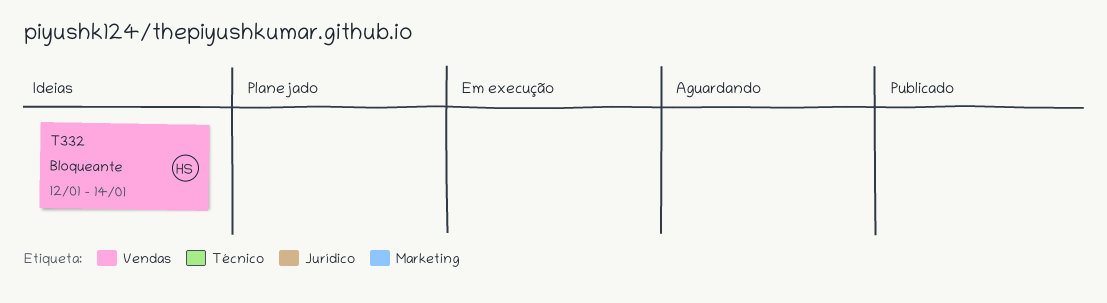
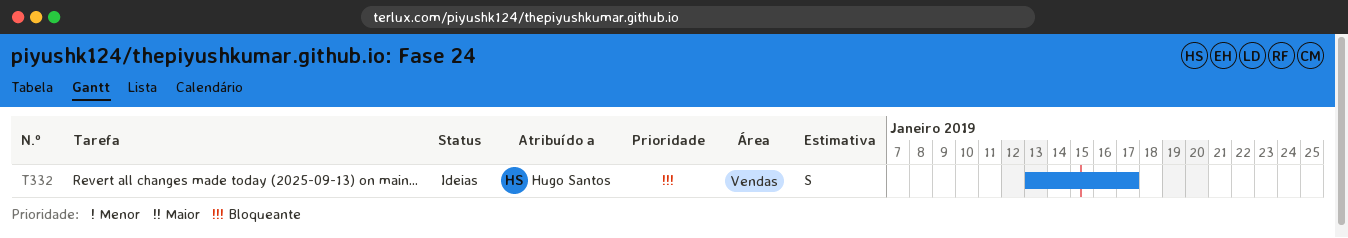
T332, start: Jan 12 -> Jan 13
T332, due: Jan 14 -> Jan 17

